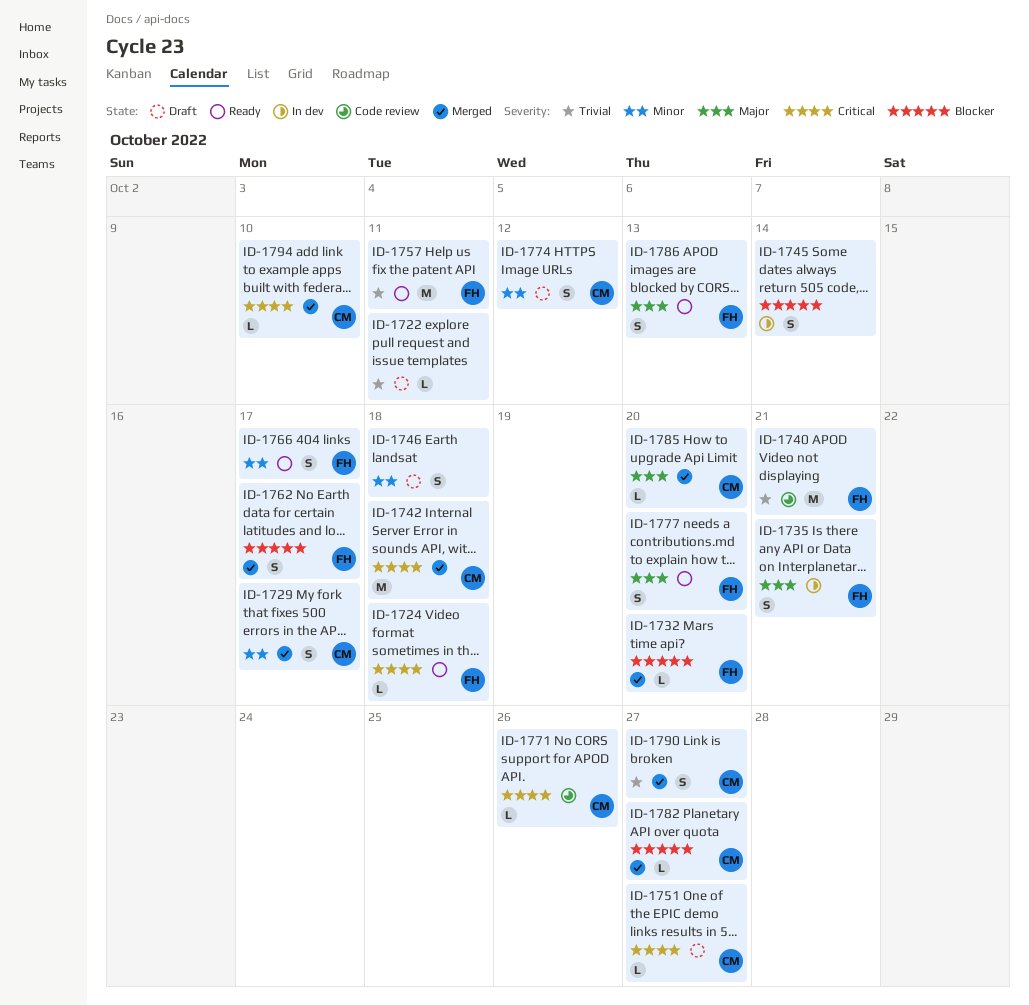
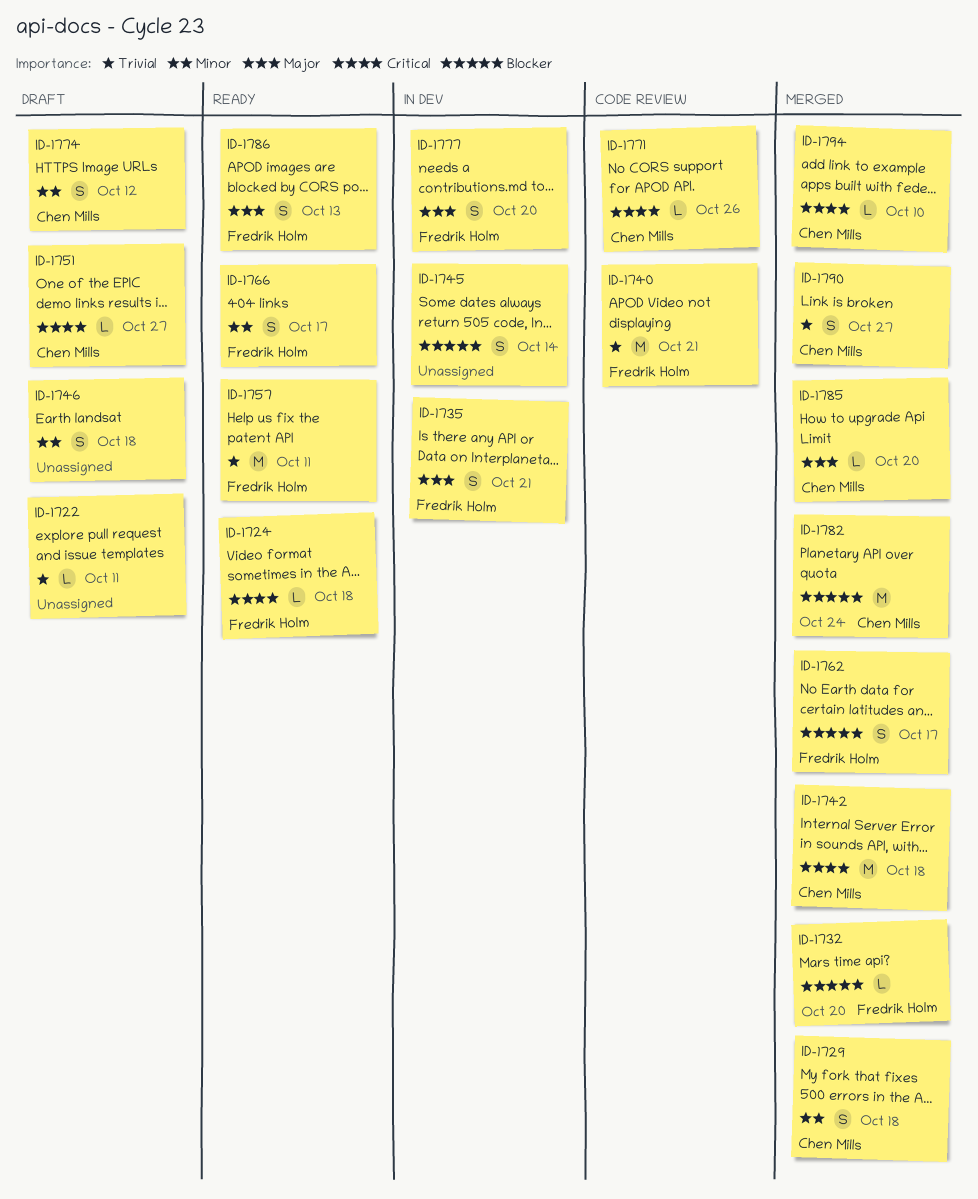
ID-1729, due: Oct 17 -> Oct 18
ID-1777, status: Ready -> In dev
ID-1782, estimate: L -> M
ID-1782, due: Oct 27 -> Oct 24

